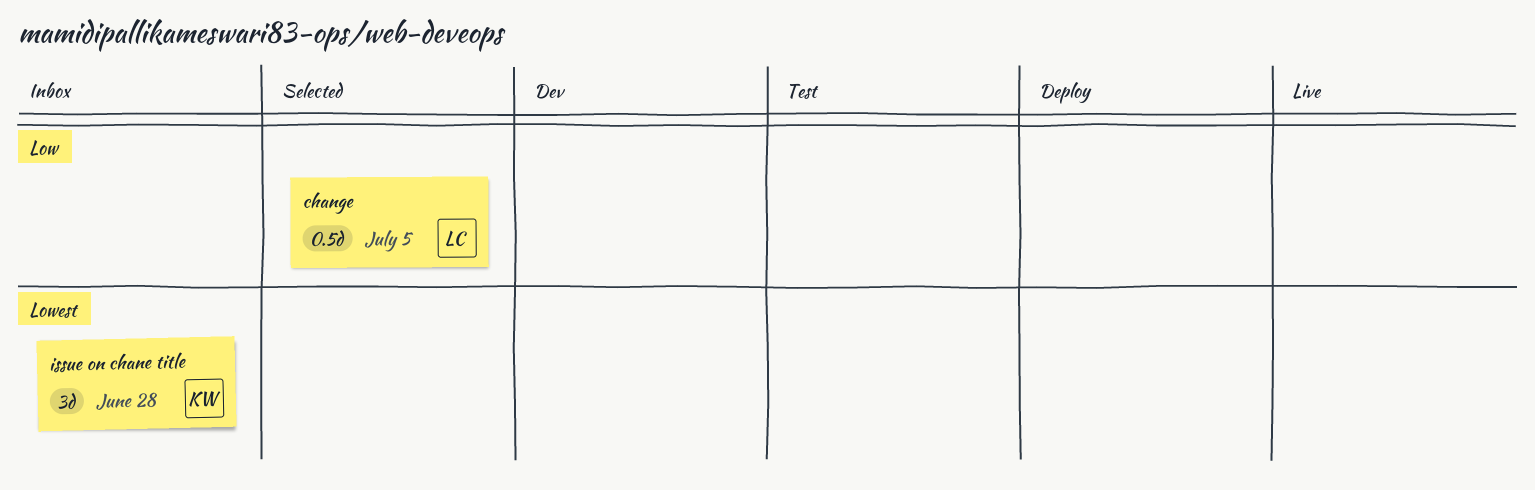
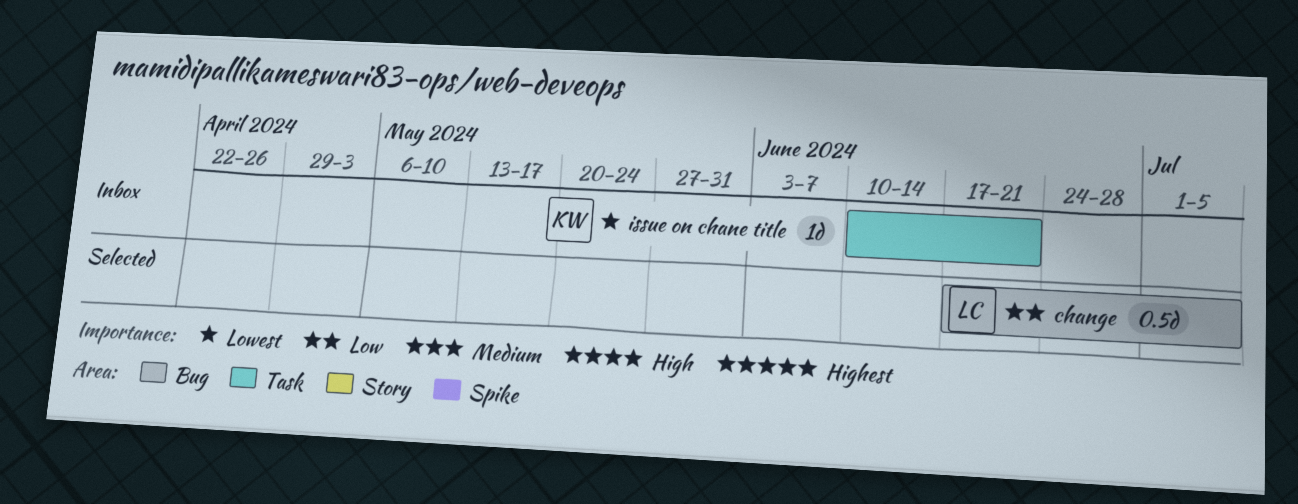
issue on chane title, estimate: 3d -> 1d
issue on chane title, due: Jun 28 -> Jun 21

